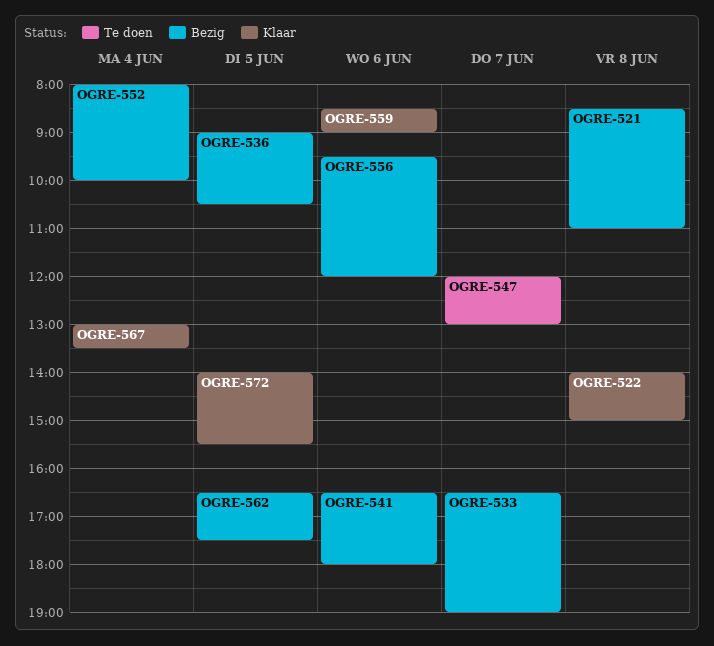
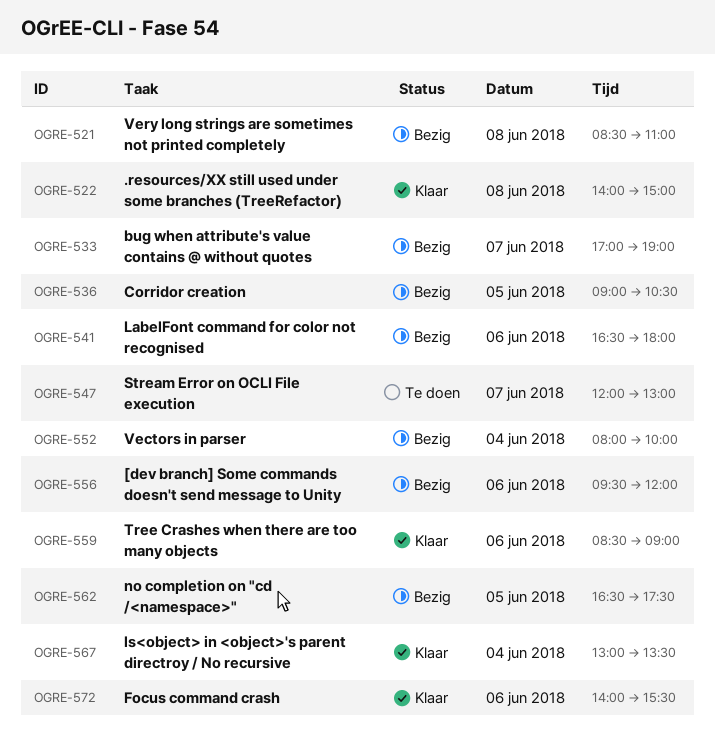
OGRE-533, begins: 16:30 -> 17:00
OGRE-572, day: Jun 5 -> Jun 6

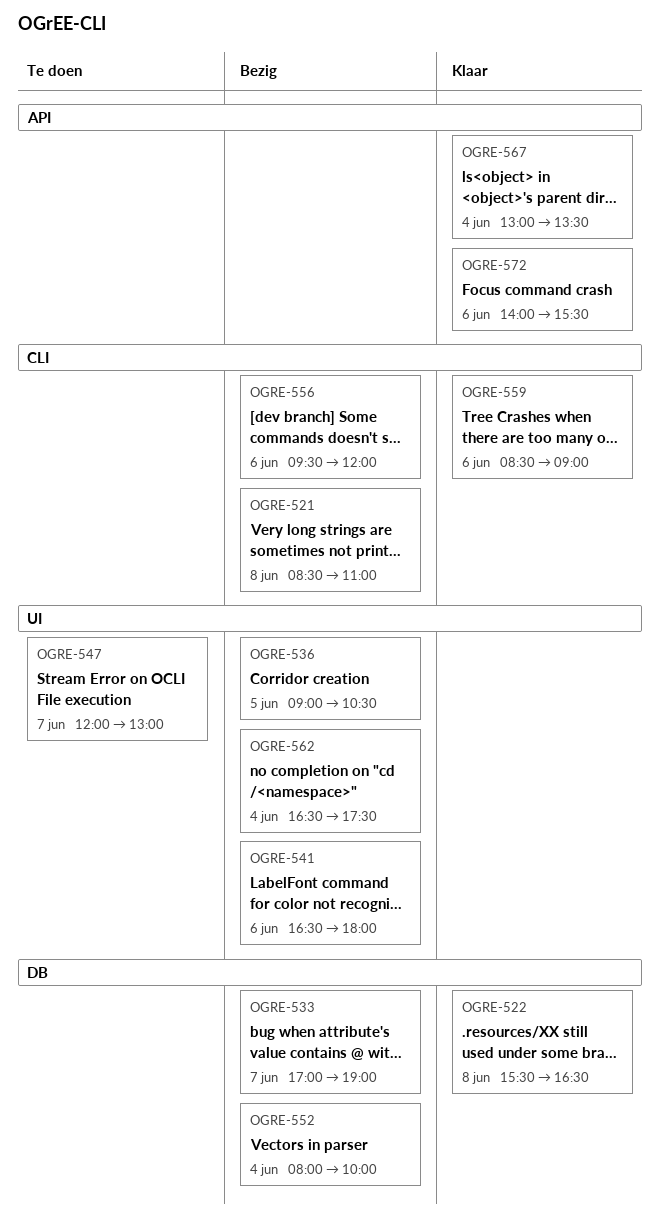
OGRE-522, begins: 14:00 -> 15:30
OGRE-522, ends: 15:00 -> 16:30
OGRE-562, day: Jun 5 -> Jun 4

